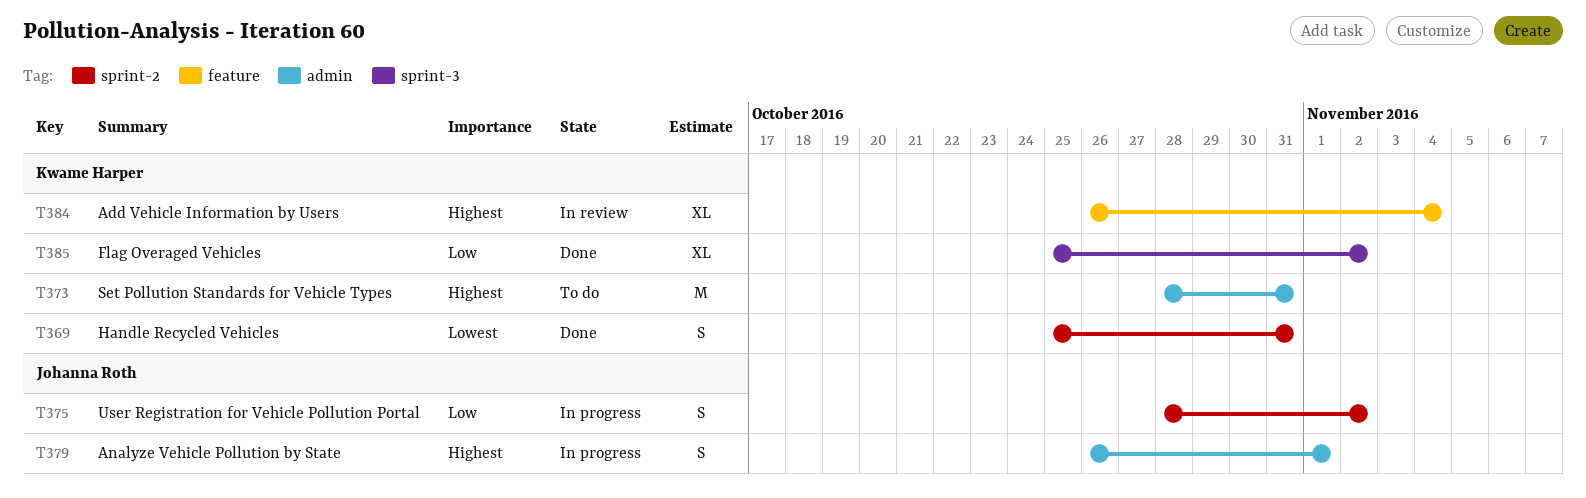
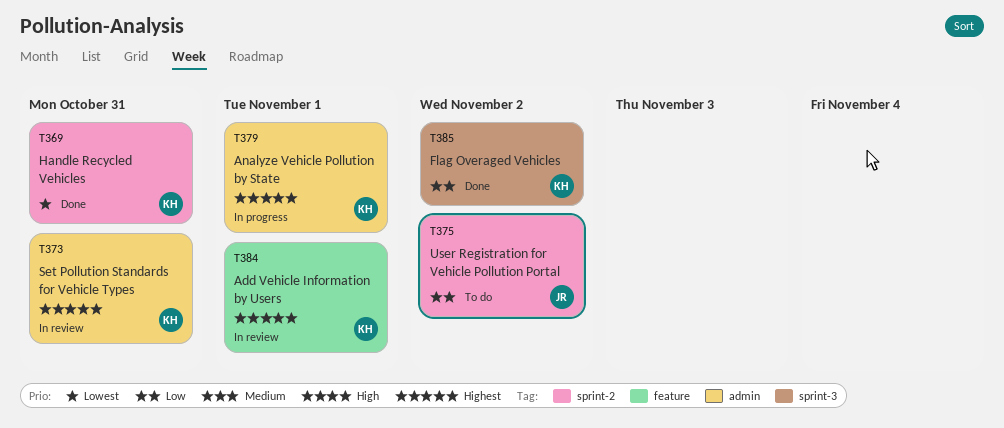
T373, status: To do -> In review
T375, status: In progress -> To do
T379, owner: Johanna Roth -> Kwame Harper
T384, due: Nov 4 -> Nov 1

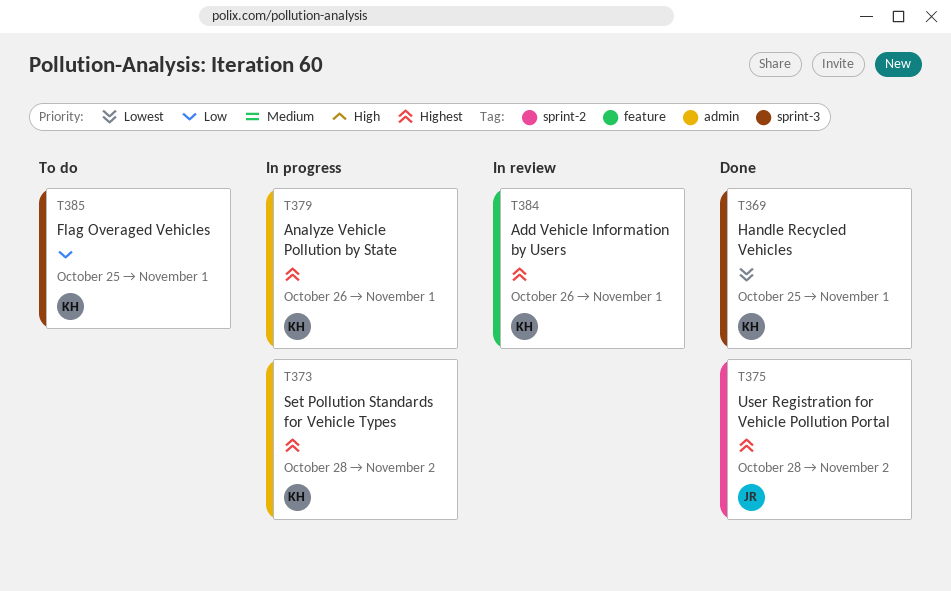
T369, label: sprint-2 -> sprint-3
T369, due: Oct 31 -> Nov 1
T373, status: In review -> In progress
T373, due: Oct 31 -> Nov 2
T375, status: To do -> Done
T375, priority: Low -> Highest
T385, status: Done -> To do
T385, due: Nov 2 -> Nov 1

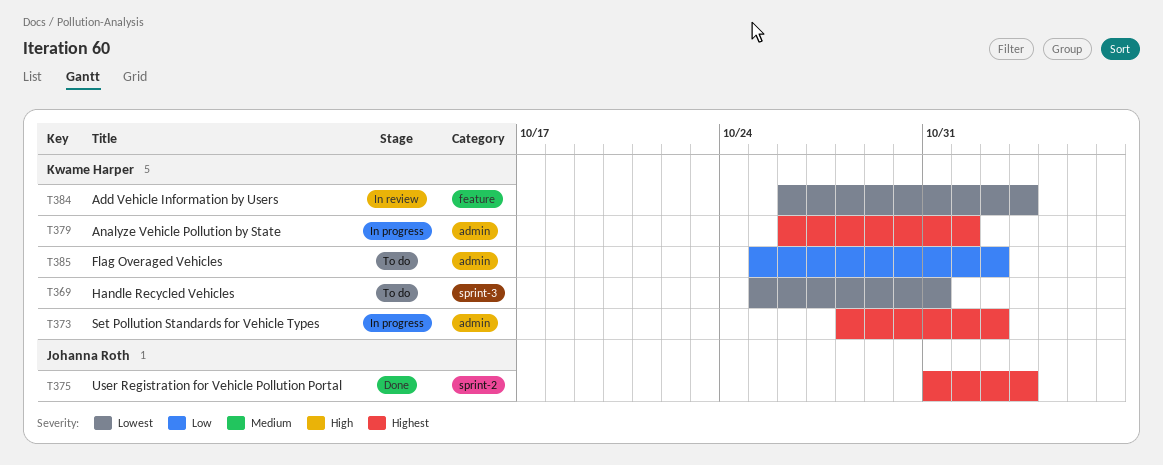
T369, status: Done -> To do
T369, due: Nov 1 -> Oct 31
T375, start: Oct 28 -> Oct 31
T375, due: Nov 2 -> Nov 3
T384, priority: Highest -> Lowest
T384, due: Nov 1 -> Nov 3
T385, label: sprint-3 -> admin
T385, due: Nov 1 -> Nov 2

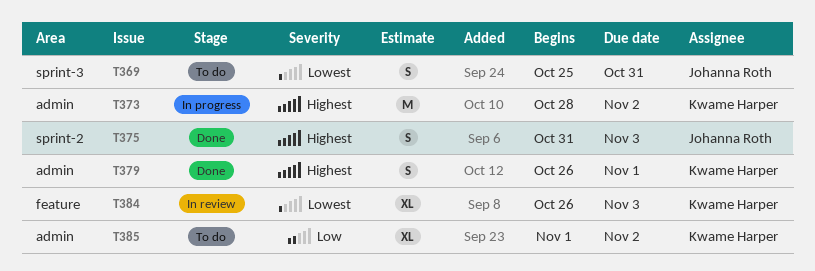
T369, owner: Kwame Harper -> Johanna Roth
T379, status: In progress -> Done
T385, start: Oct 25 -> Nov 1

